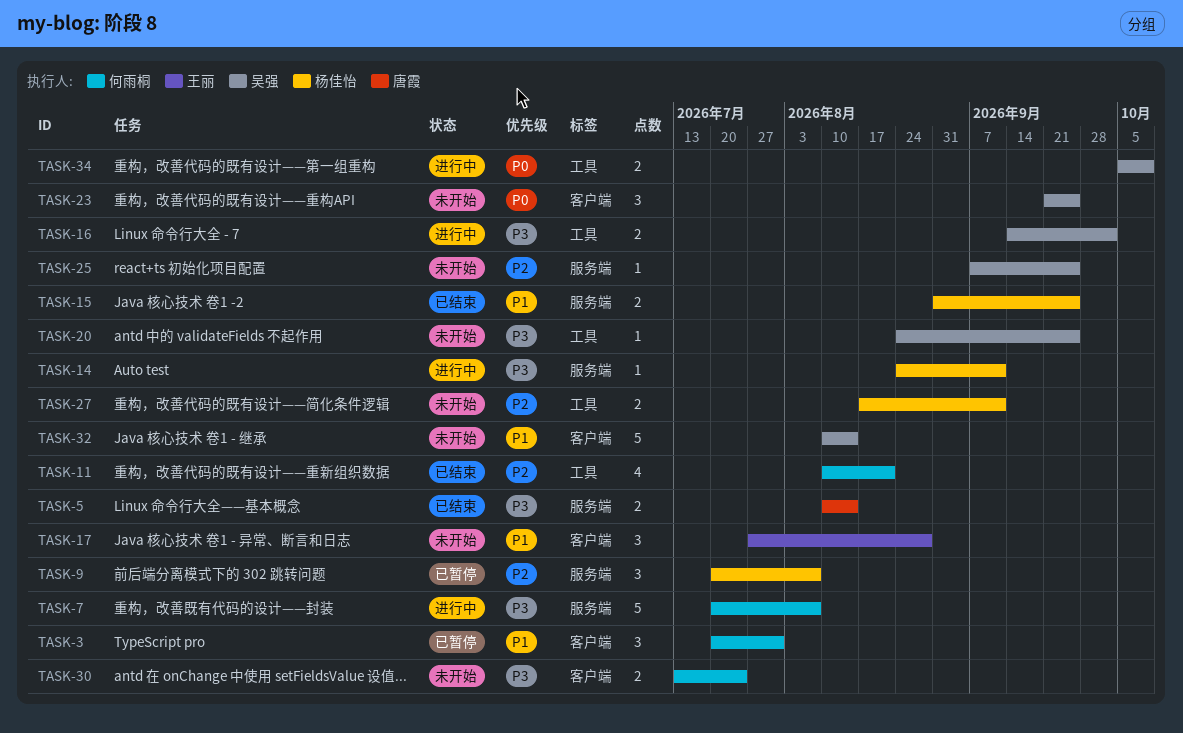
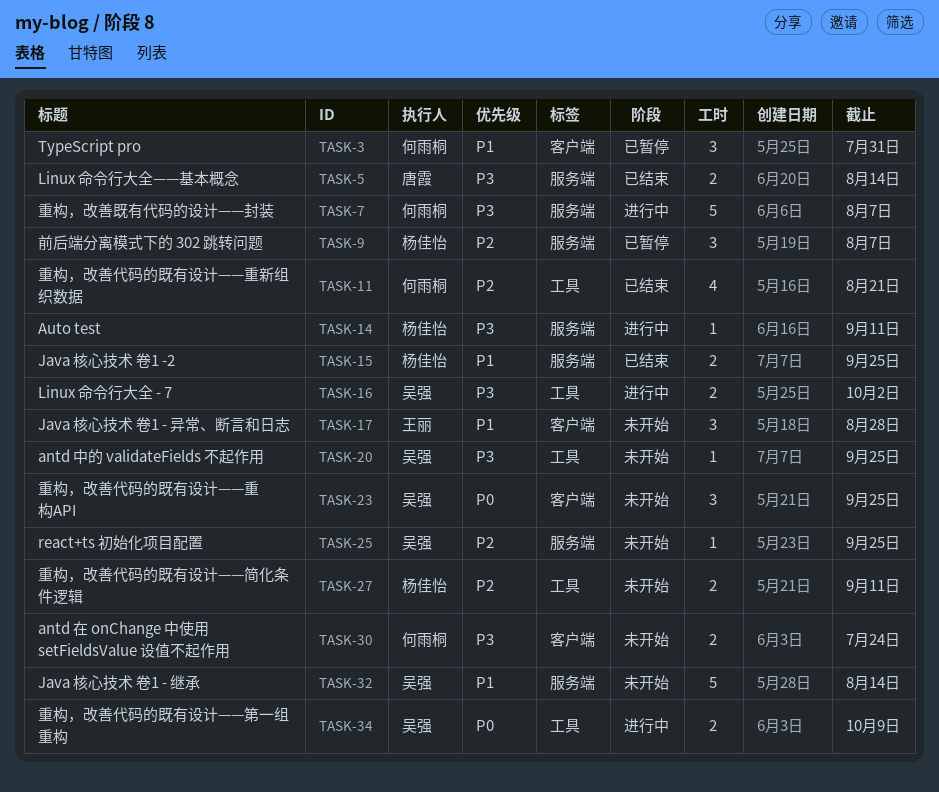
TASK-32, label: 客户端 -> 服务端

